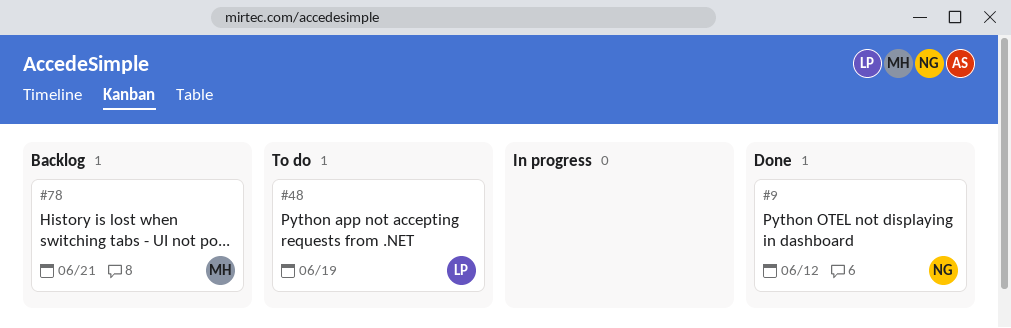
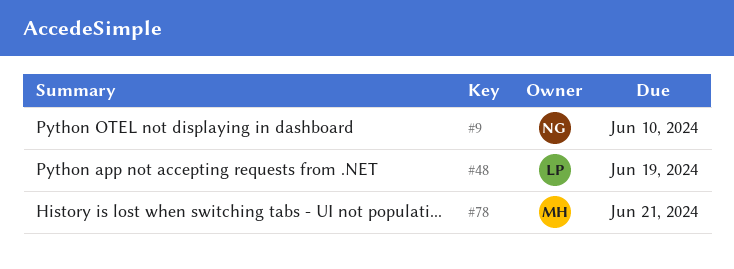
#9, due: Jun 12 -> Jun 10

